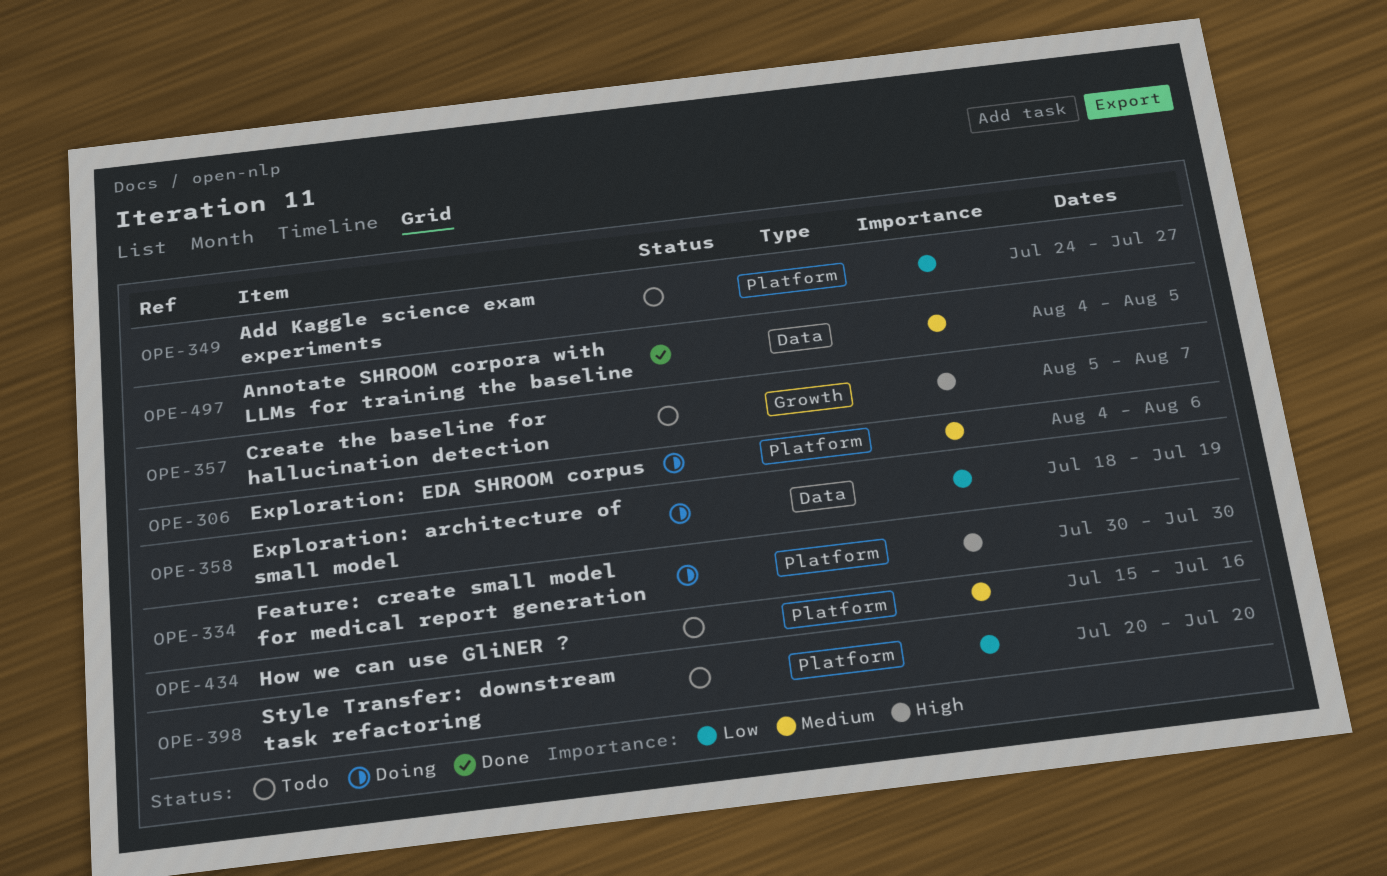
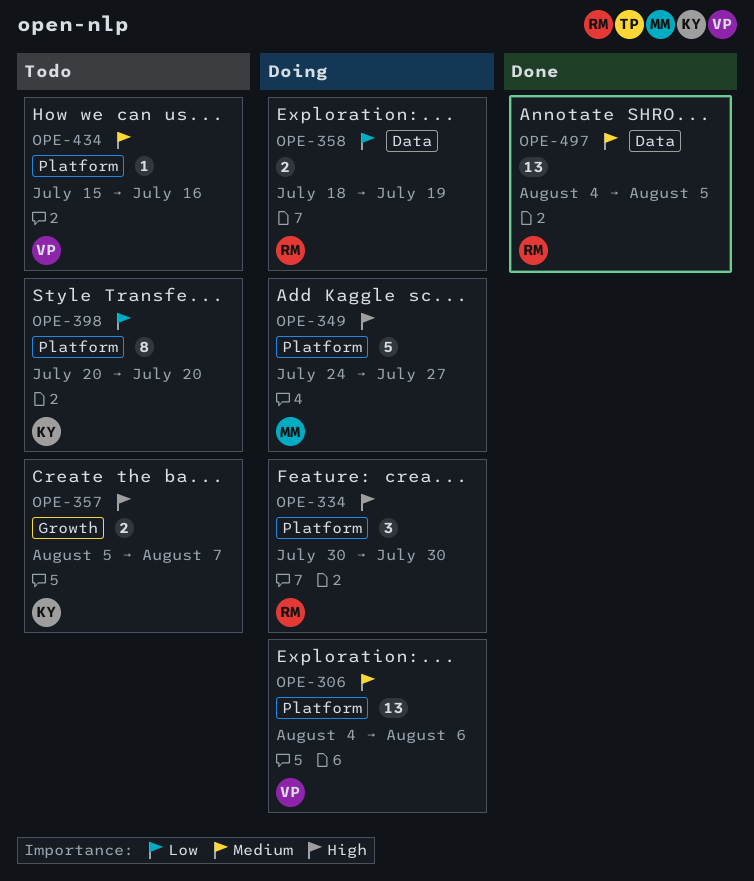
OPE-349, status: Todo -> Doing
OPE-349, priority: Low -> High

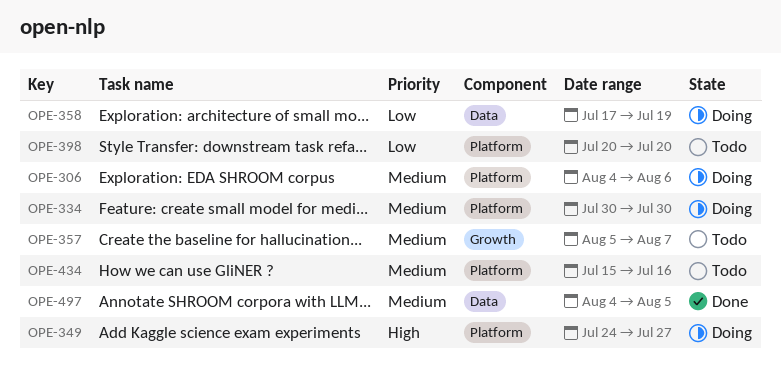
OPE-334, priority: High -> Medium
OPE-357, priority: High -> Medium
OPE-358, start: Jul 18 -> Jul 17

